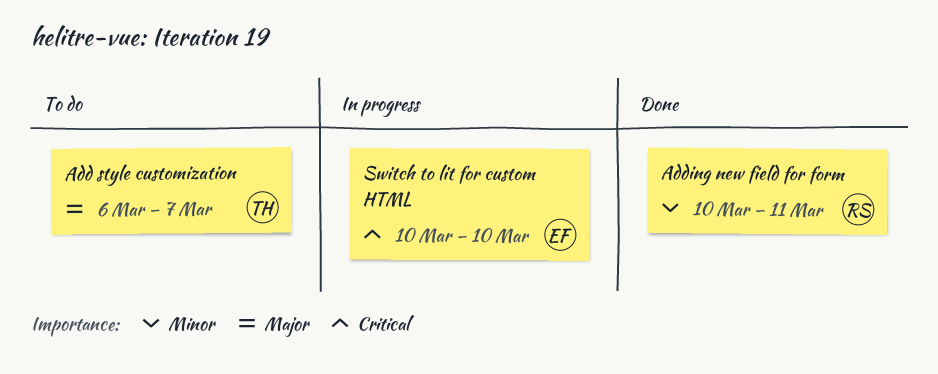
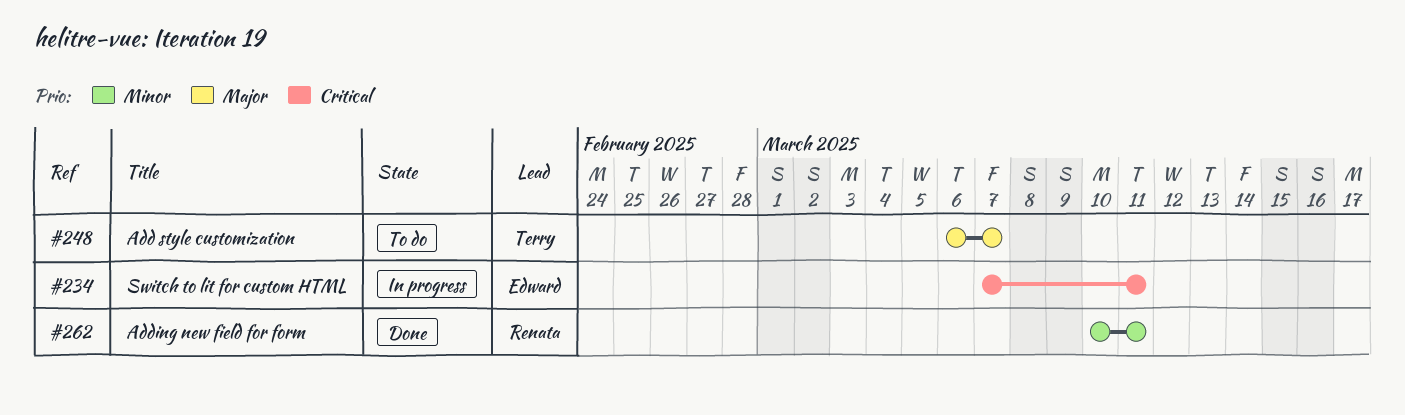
Switch to lit for custom HTML, start: Mar 10 -> Mar 7
Switch to lit for custom HTML, due: Mar 10 -> Mar 11

